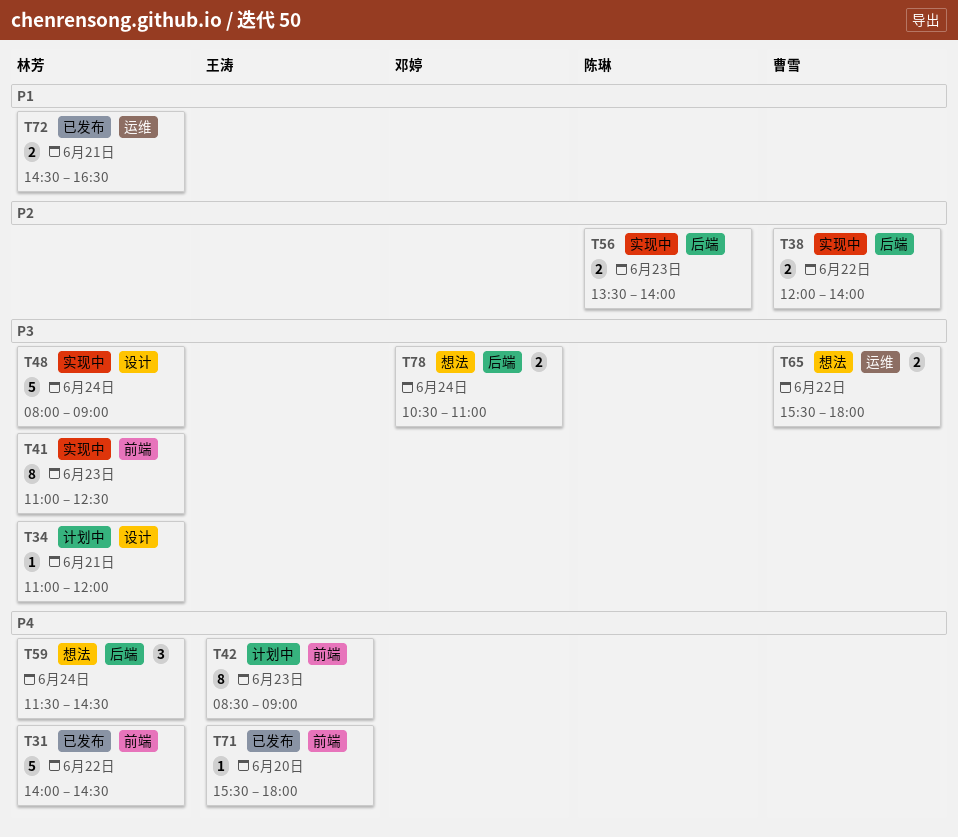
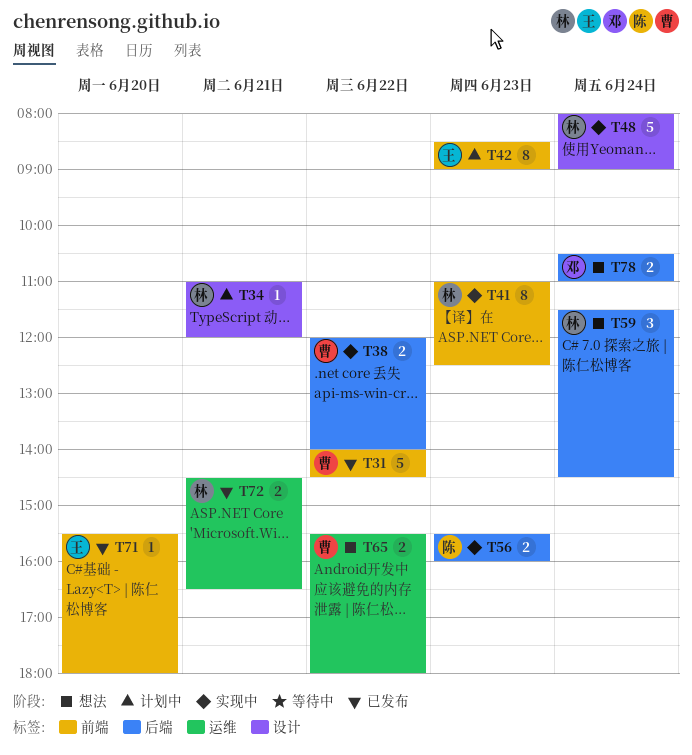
T31, owner: 林芳 -> 曹雪
T56, begins: 13:30 -> 15:30
T56, ends: 14:00 -> 16:00

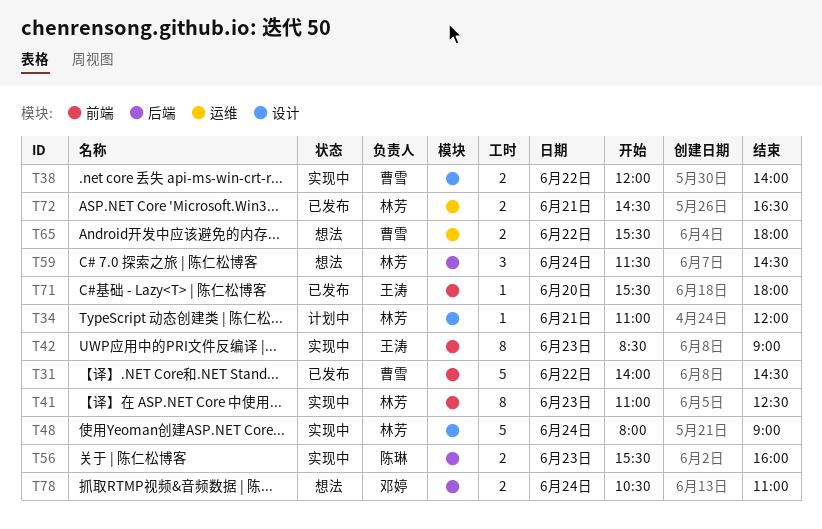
T38, label: 后端 -> 设计
T42, status: 计划中 -> 实现中

